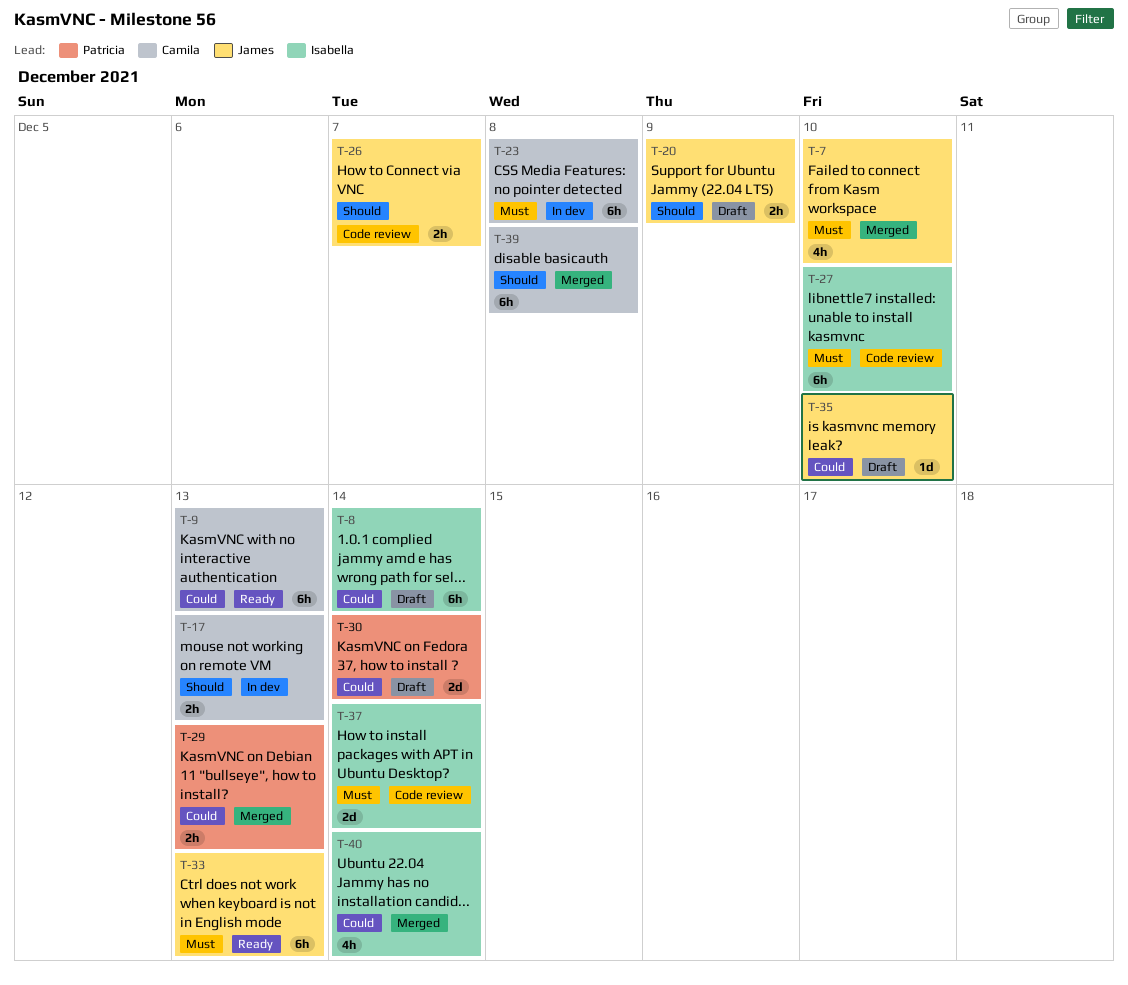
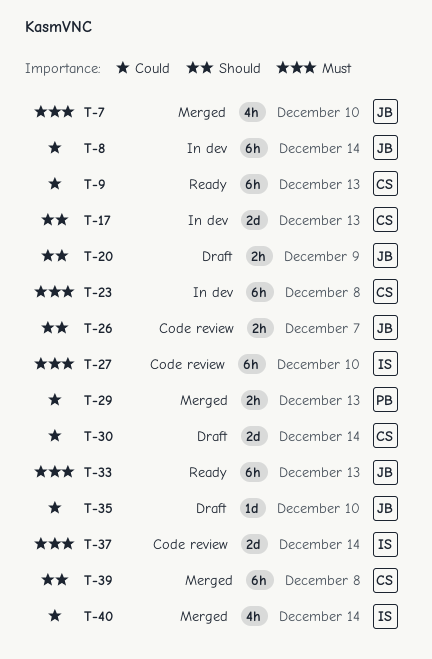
T-8, status: Draft -> In dev
T-8, owner: Isabella -> James
T-17, estimate: 2h -> 2d
T-30, owner: Patricia -> Camila

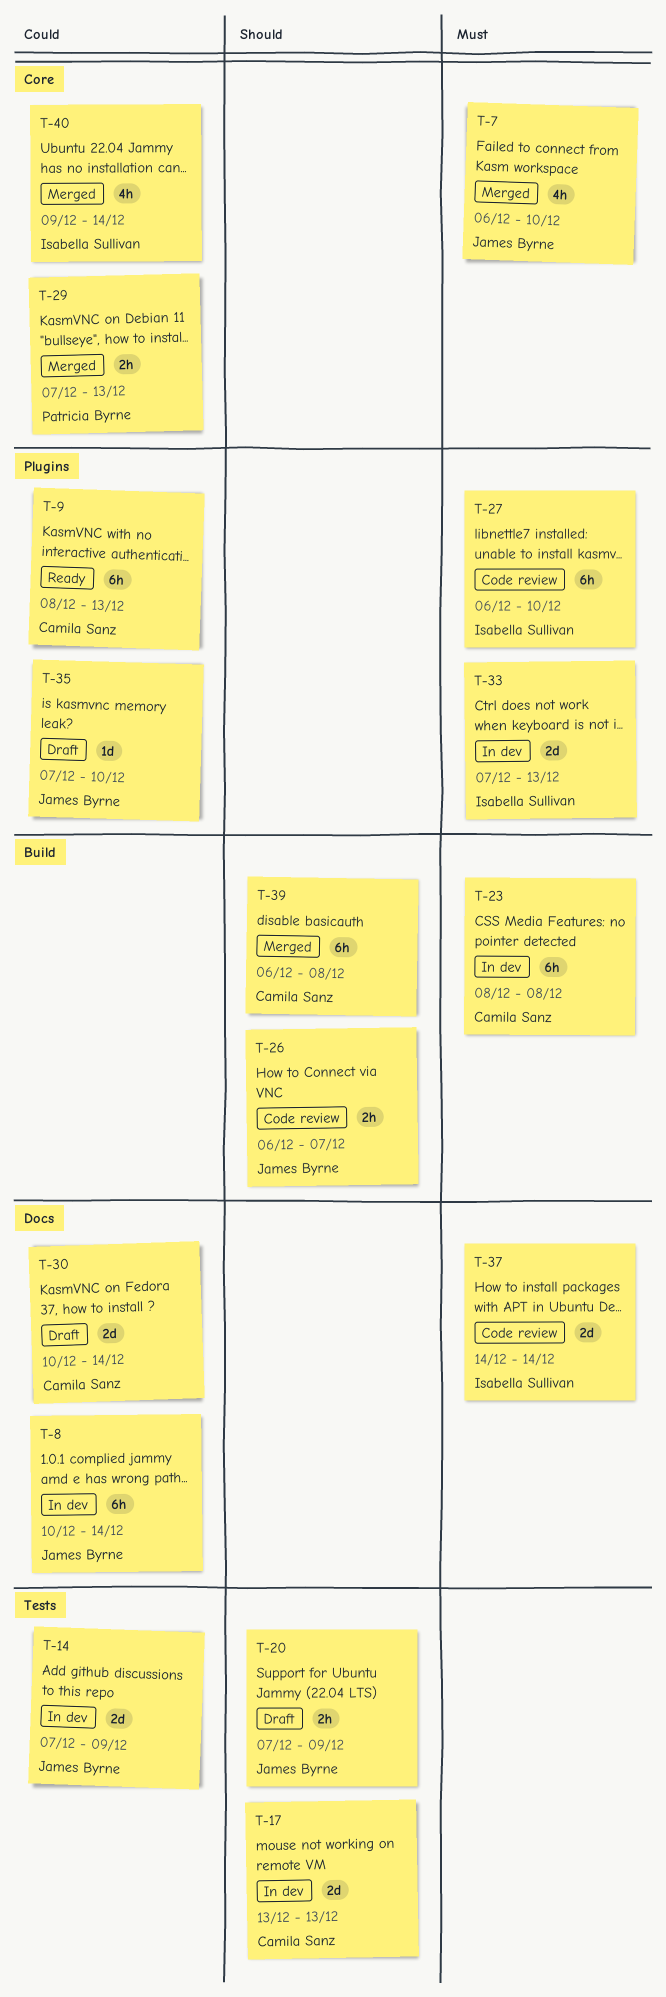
T-14: none -> present
T-33, status: Ready -> In dev
T-33, owner: James Byrne -> Isabella Sullivan
T-33, estimate: 6h -> 2d

